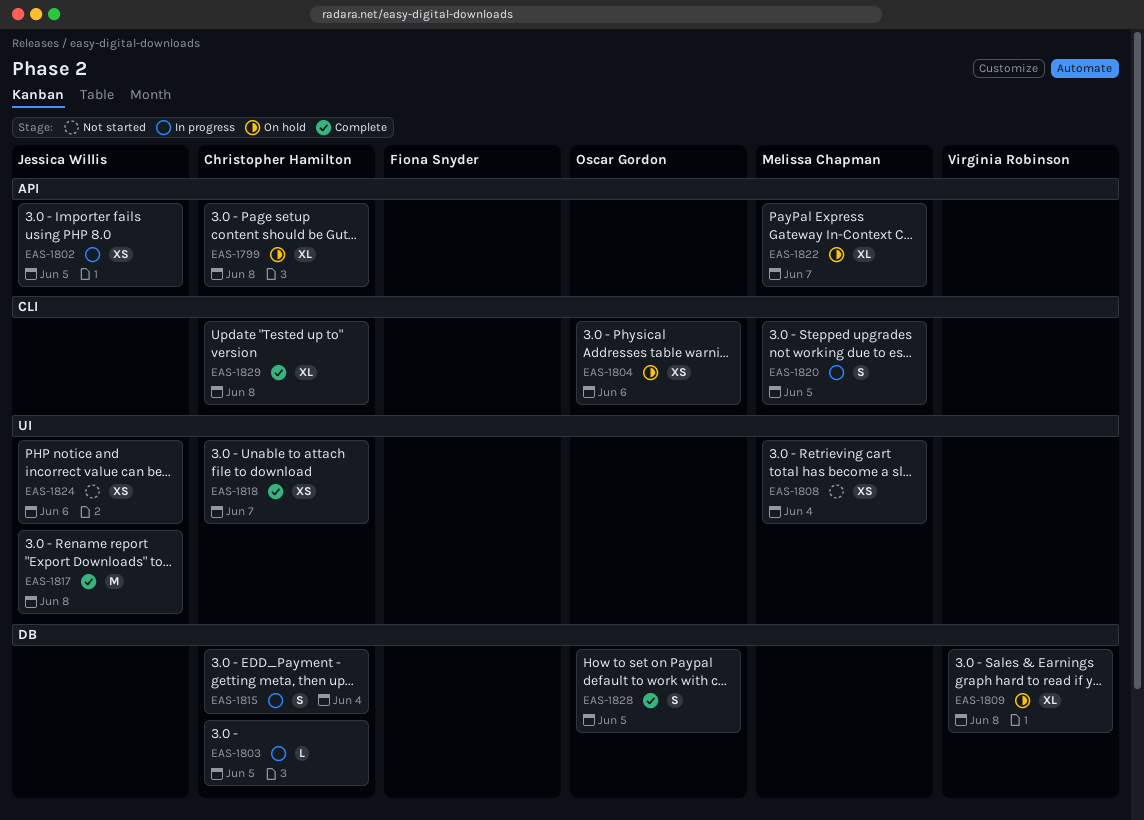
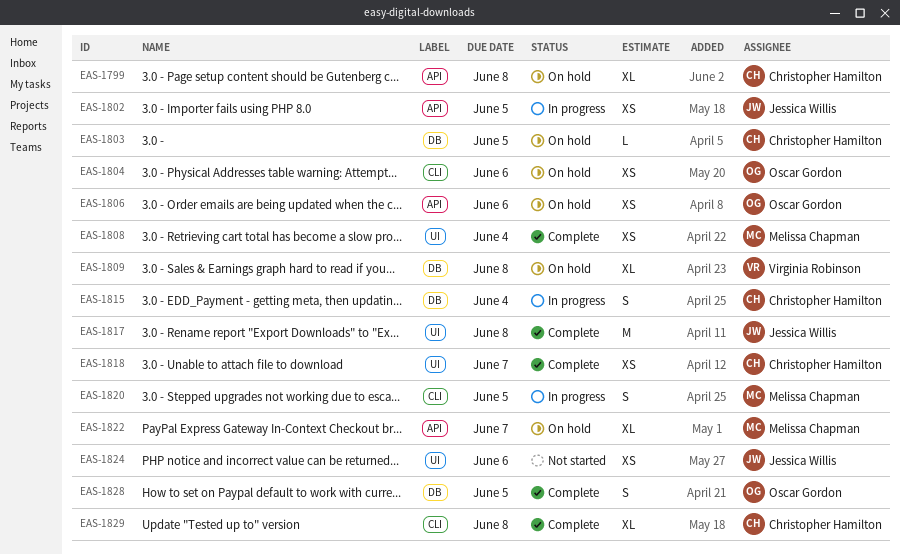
EAS-1803, status: In progress -> On hold
EAS-1806: none -> present
EAS-1808, status: Not started -> Complete

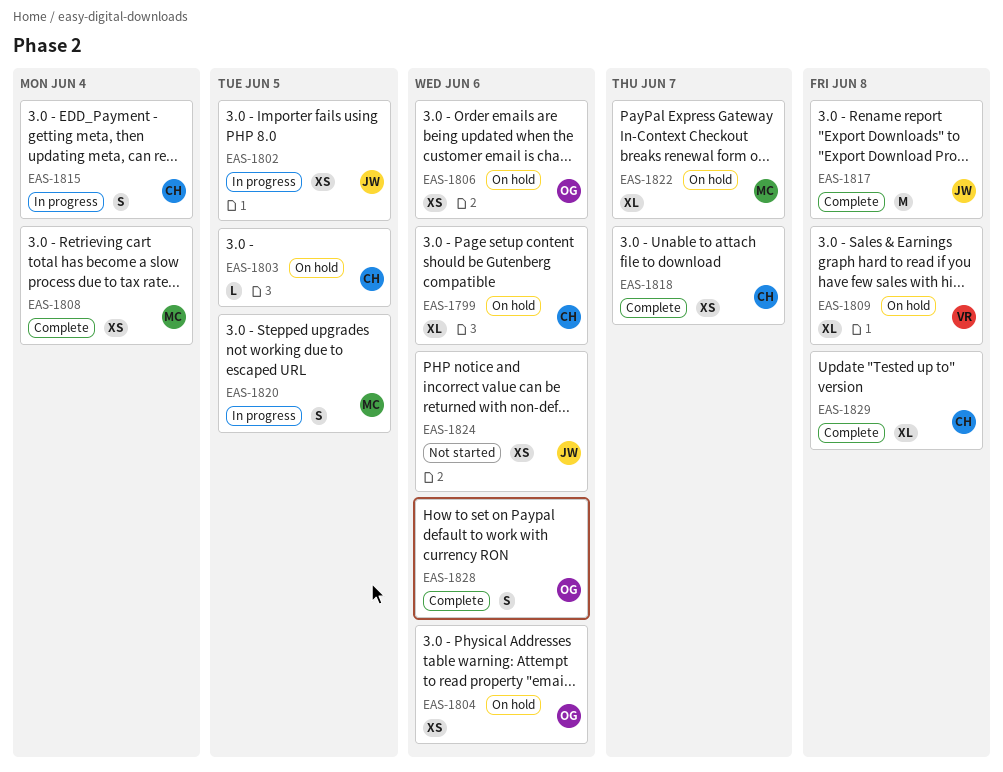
EAS-1799, due: Jun 8 -> Jun 6
EAS-1828, due: Jun 5 -> Jun 6

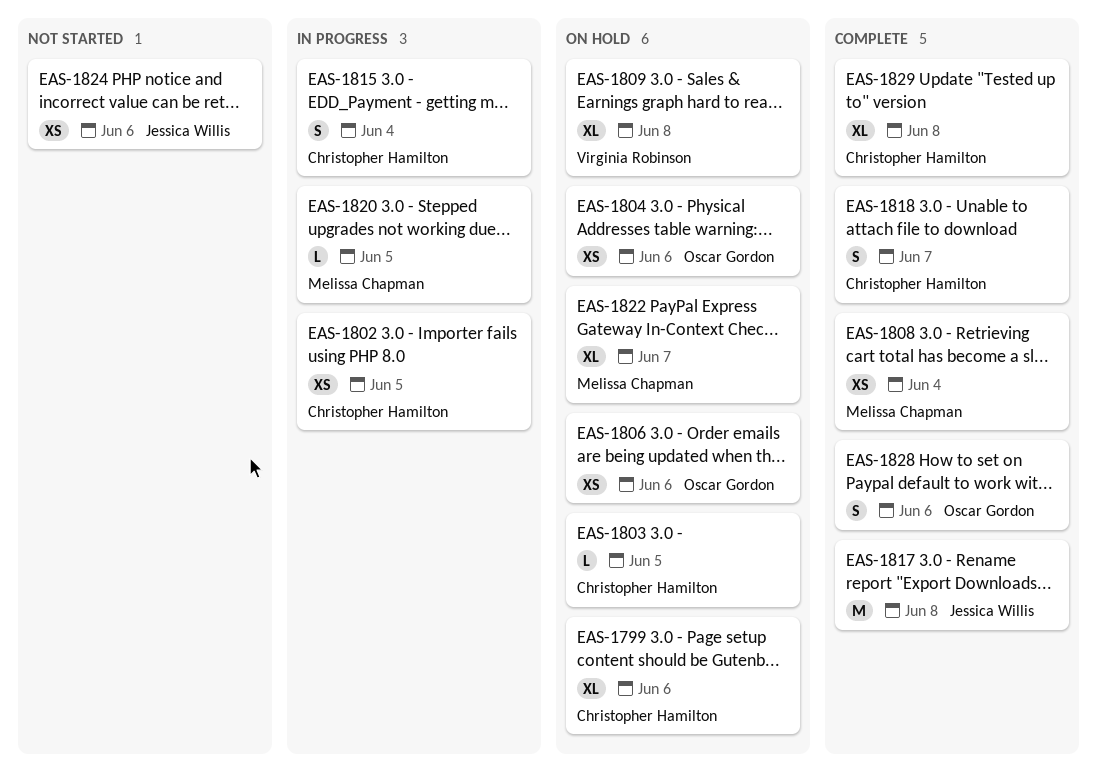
EAS-1802, owner: Jessica Willis -> Christopher Hamilton
EAS-1818, estimate: XS -> S
EAS-1820, estimate: S -> L

